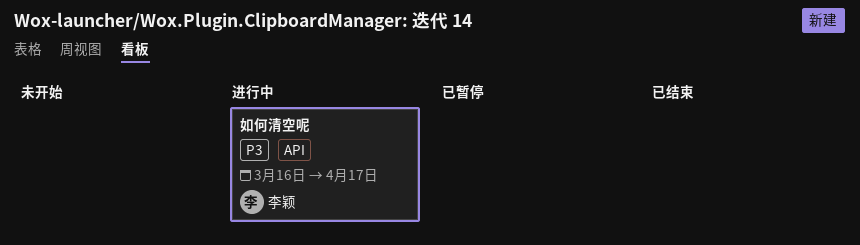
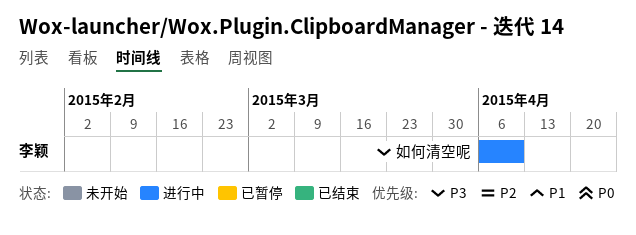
如何清空呢, start: Mar 16 -> Apr 6
如何清空呢, due: Apr 17 -> Apr 10

